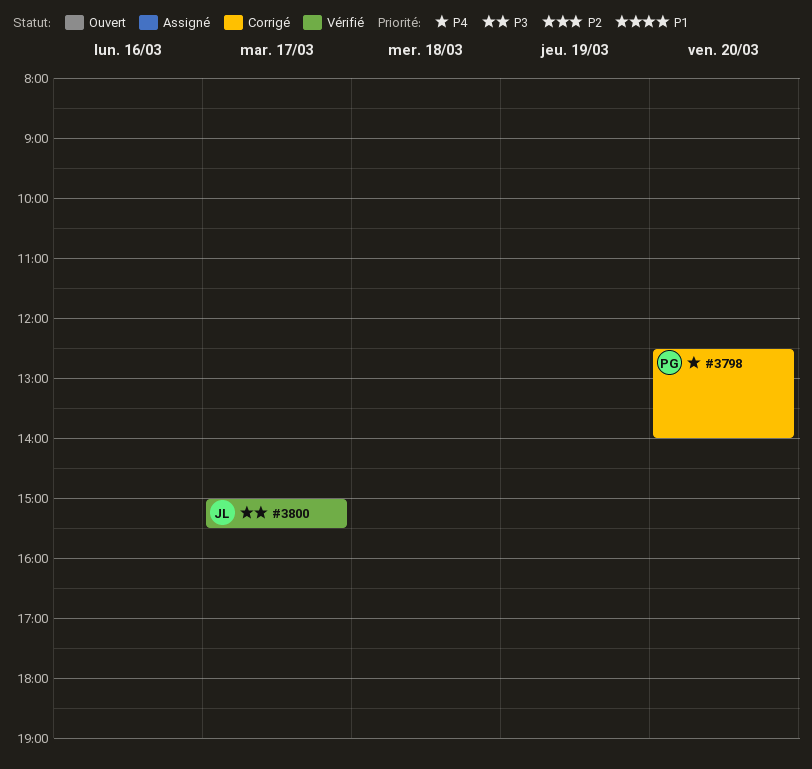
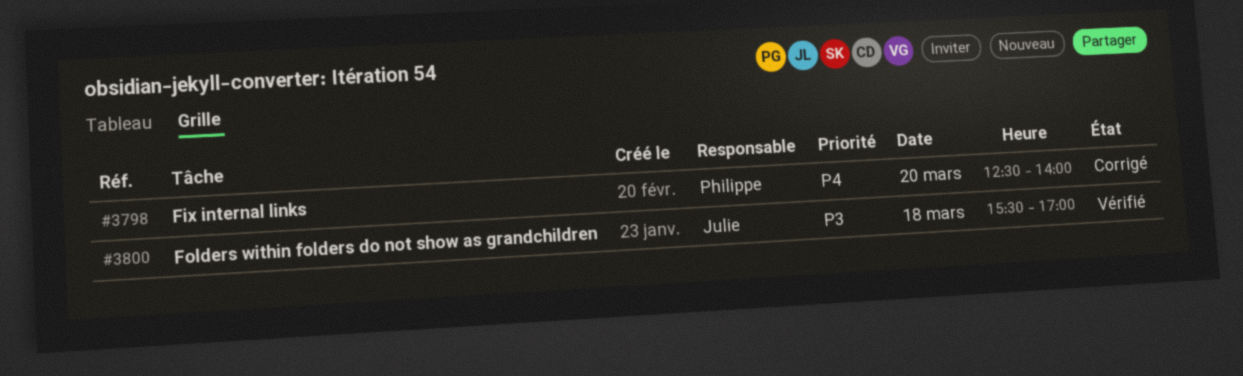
#3800, day: Mar 17 -> Mar 18
#3800, begins: 15:00 -> 15:30
#3800, ends: 15:30 -> 17:00

